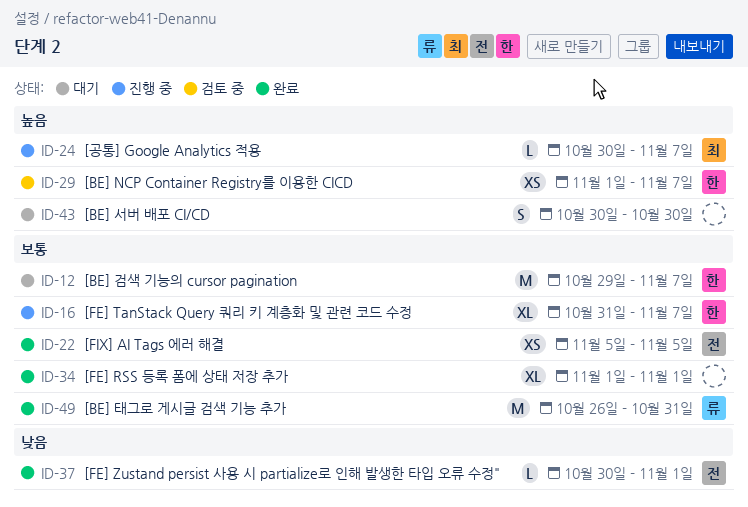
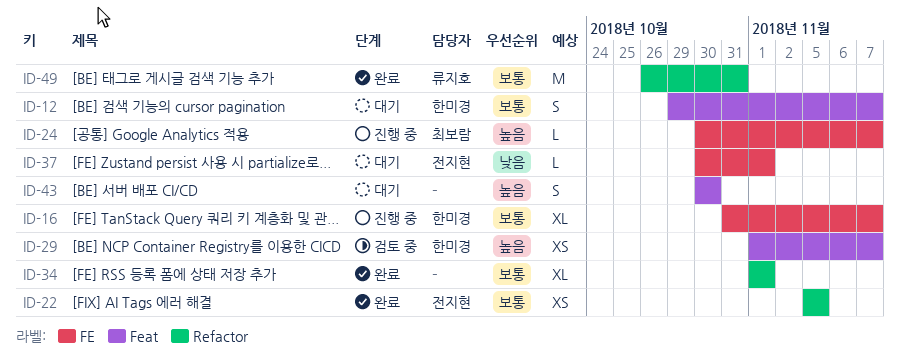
ID-12, estimate: M -> S
ID-37, status: 완료 -> 대기

